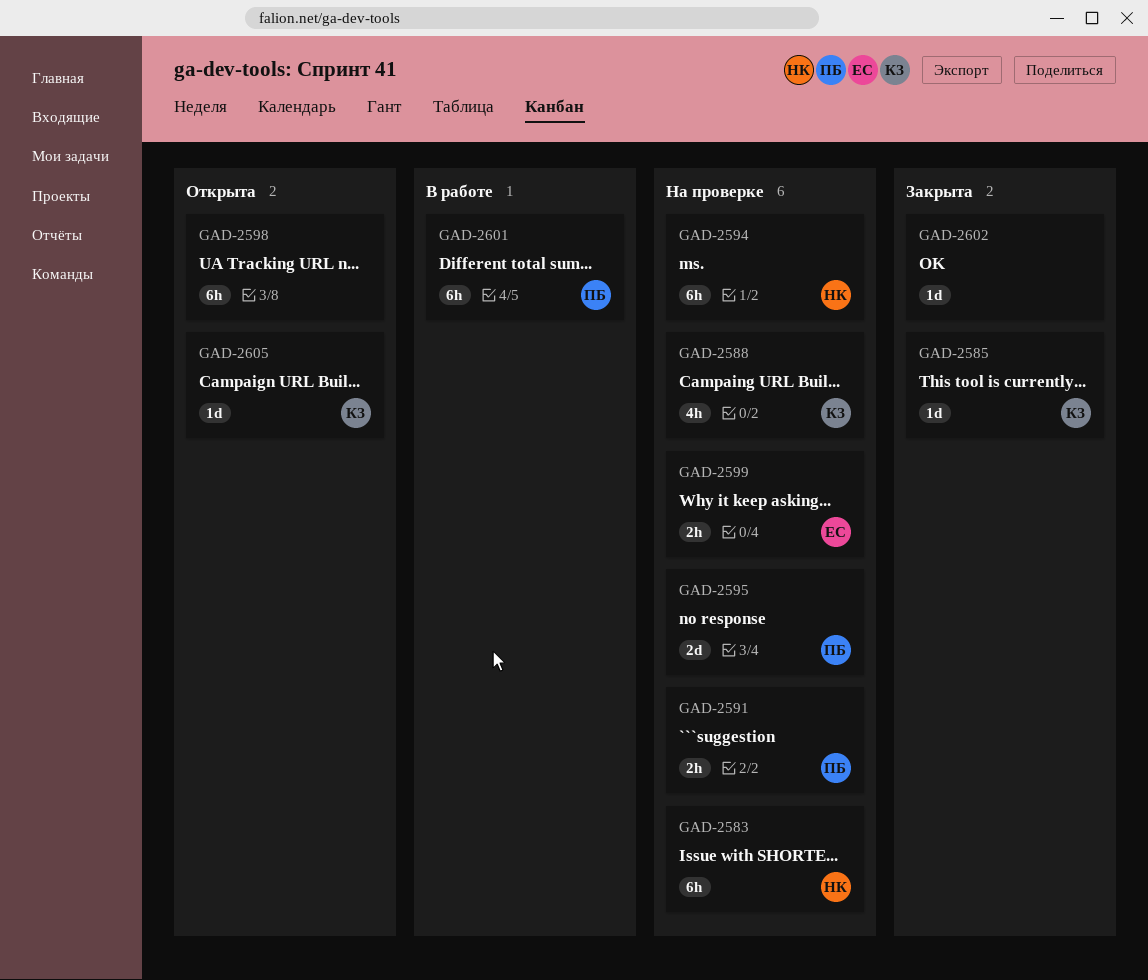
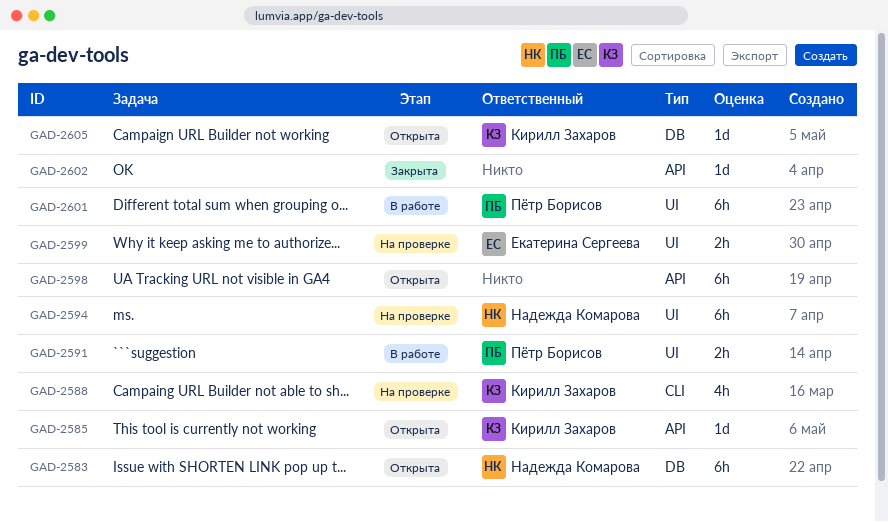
GAD-2583, status: На проверке -> Открыта
GAD-2585, status: Закрыта -> Открыта
GAD-2591, status: На проверке -> В работе
GAD-2595: present -> none

